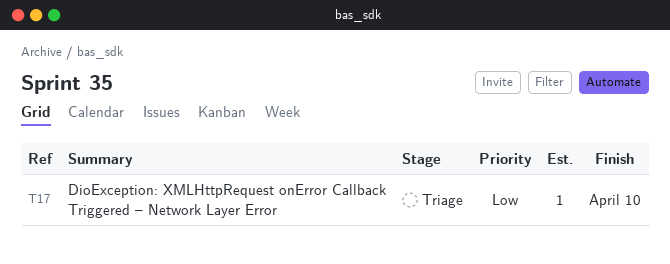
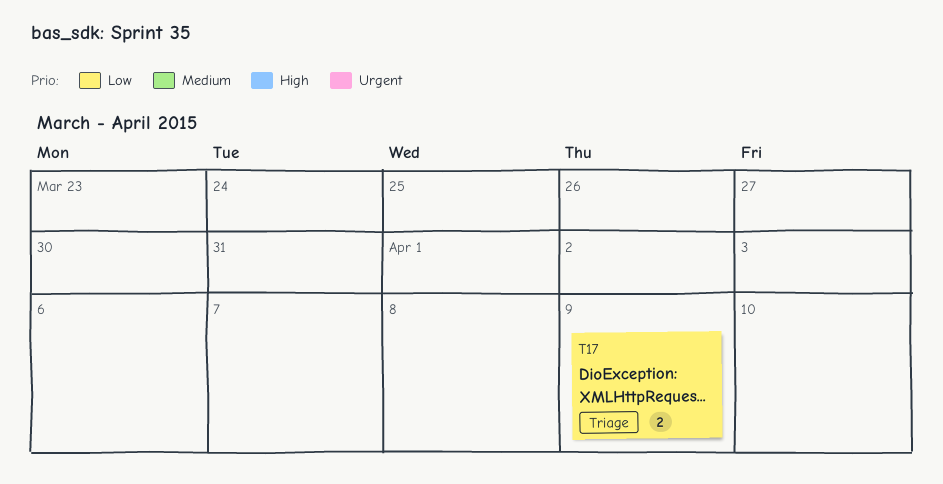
T17, estimate: 1 -> 2
T17, due: Apr 10 -> Apr 9

